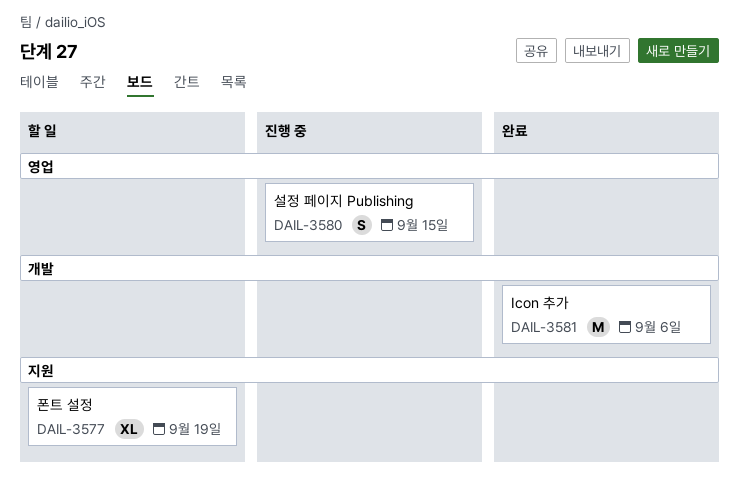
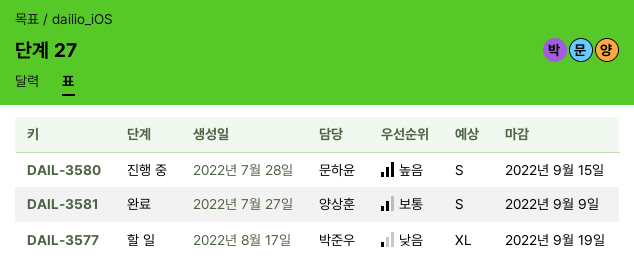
DAIL-3581, estimate: M -> S
DAIL-3581, due: Sep 6 -> Sep 9

